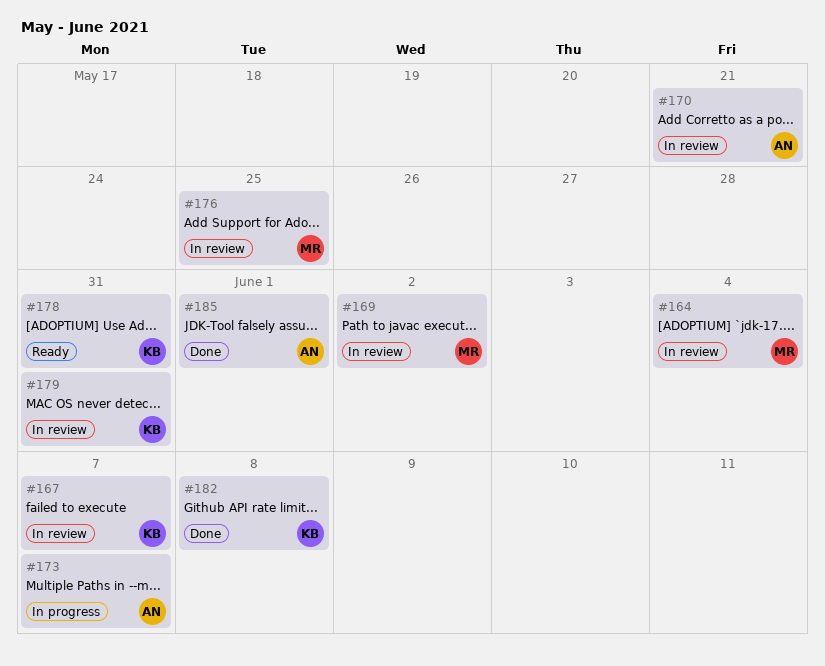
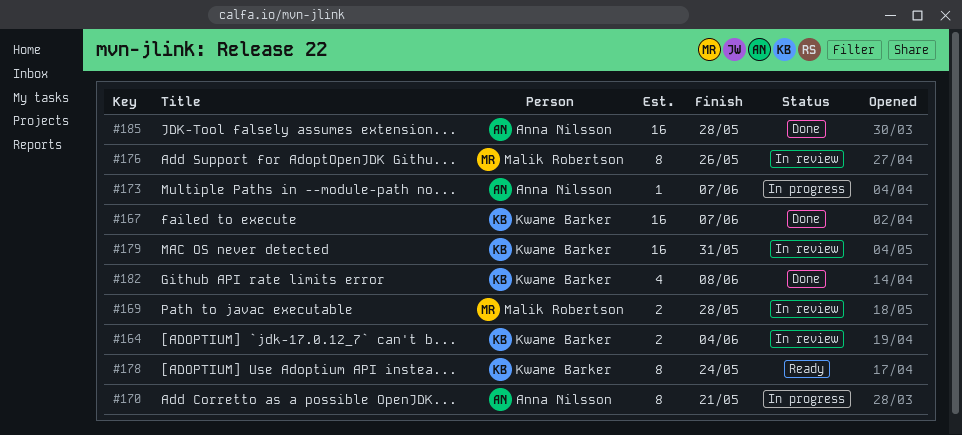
#164, owner: Malik Robertson -> Kwame Barker
#167, status: In review -> Done
#169, due: Jun 2 -> May 28
#170, status: In review -> In progress
#176, due: May 25 -> May 26
#178, due: May 31 -> May 24
#185, due: Jun 1 -> May 28

